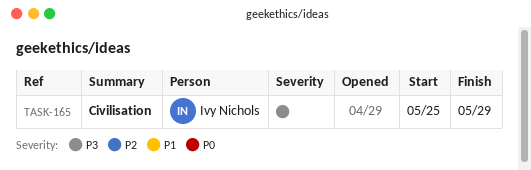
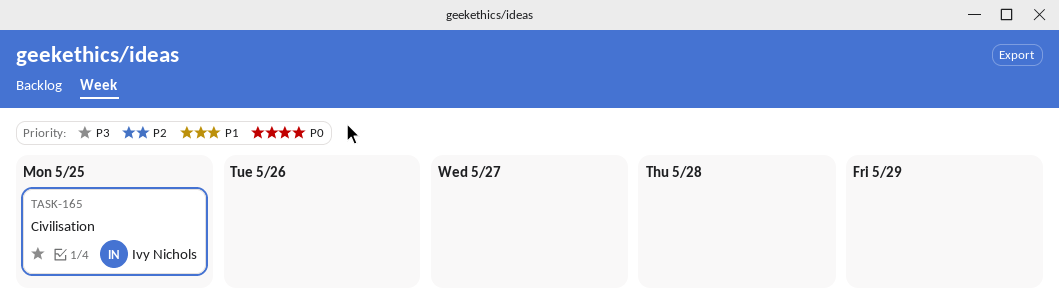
TASK-165, due: May 29 -> May 25

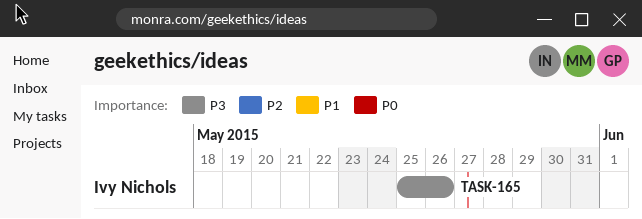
TASK-165, due: May 25 -> May 26

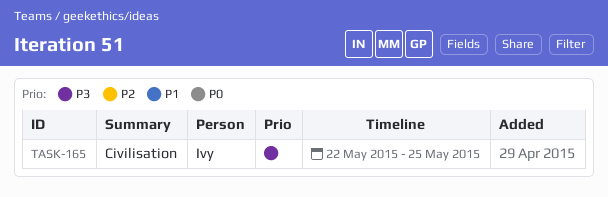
TASK-165, start: May 25 -> May 22
TASK-165, due: May 26 -> May 25

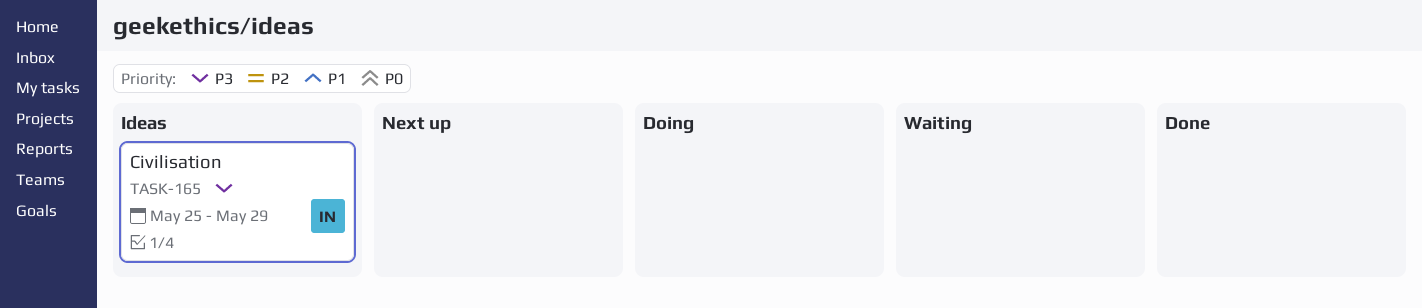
TASK-165, start: May 22 -> May 25
TASK-165, due: May 25 -> May 29

